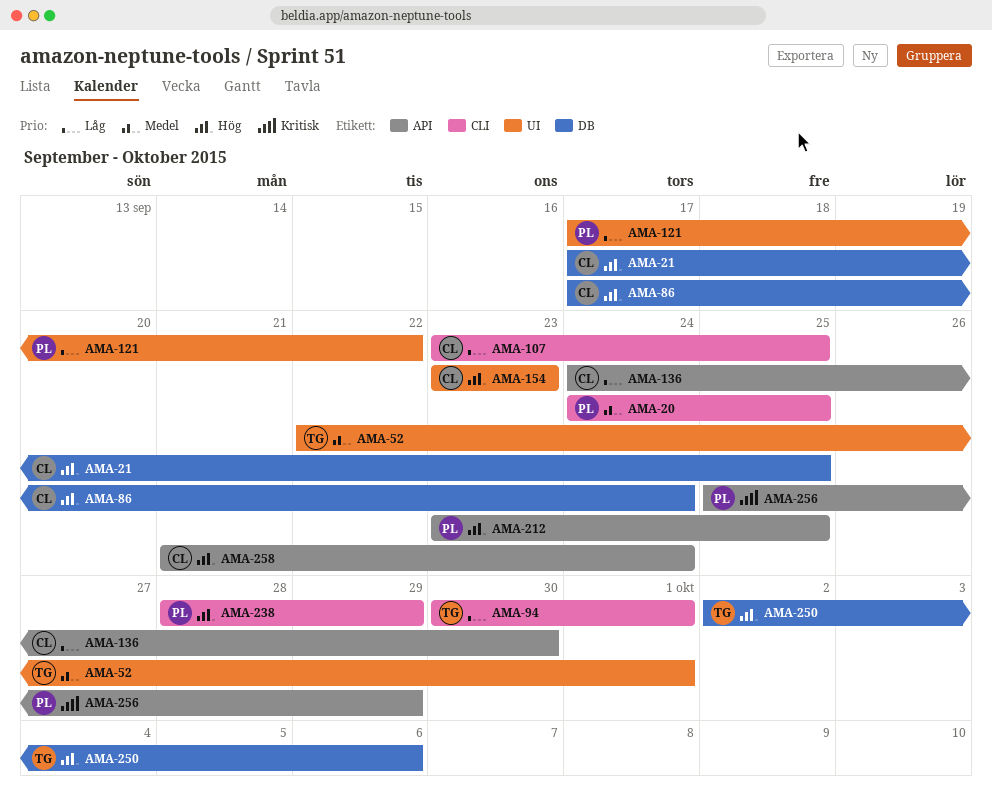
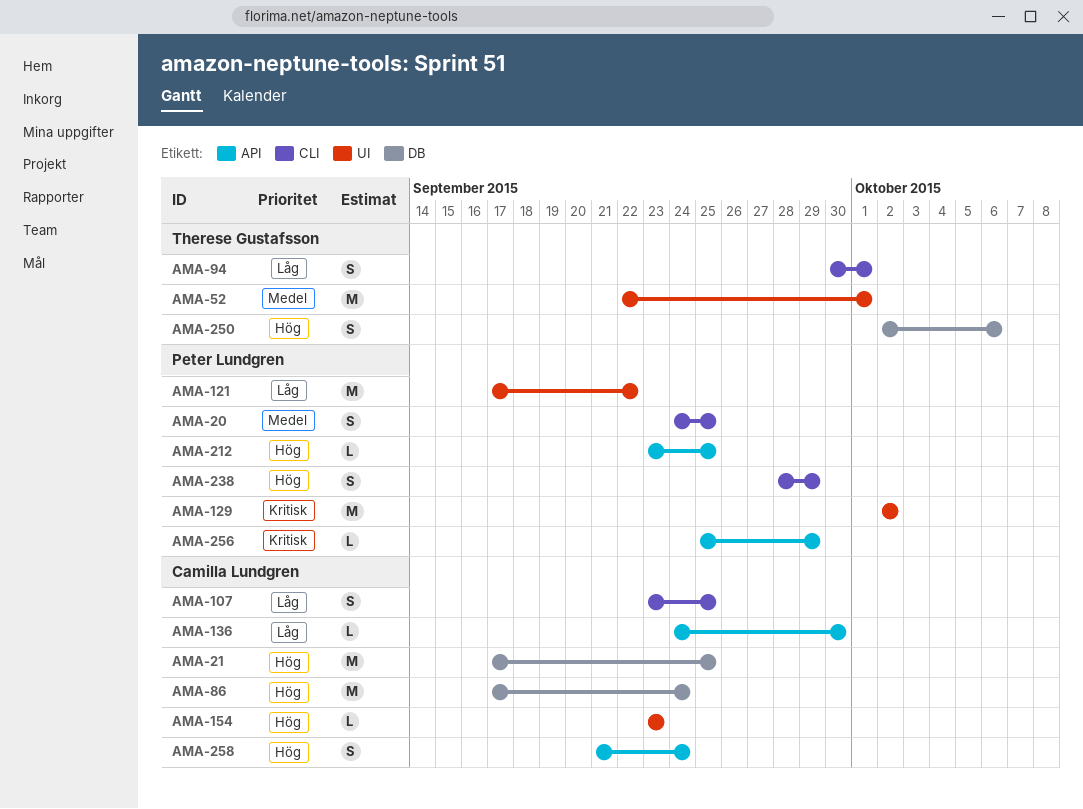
AMA-129: none -> present

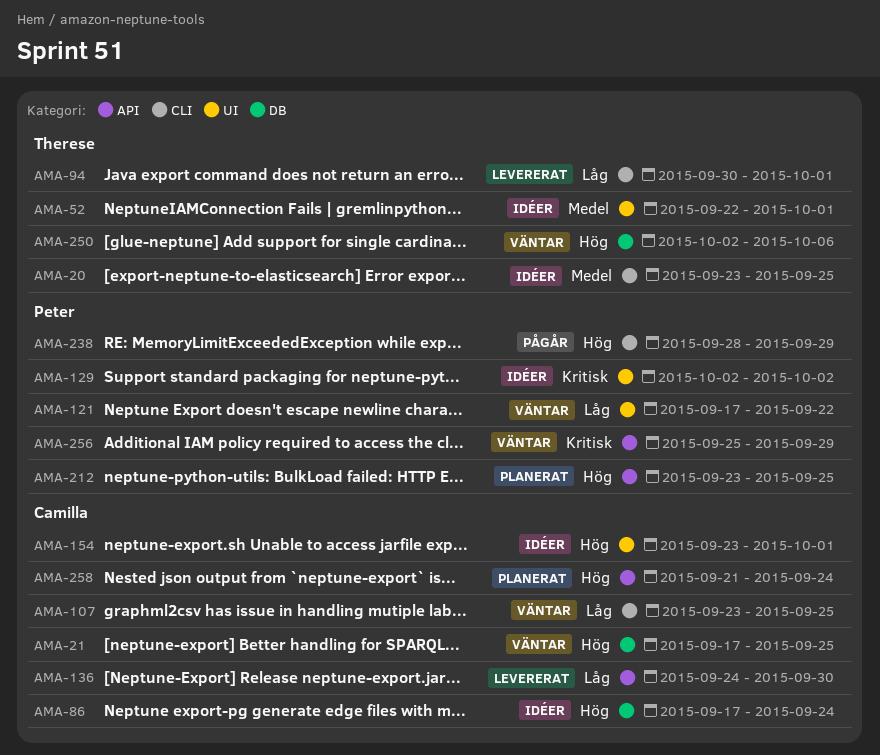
AMA-20, owner: Peter Lundgren -> Therese Gustafsson
AMA-20, start: Sep 24 -> Sep 23
AMA-154, due: Sep 23 -> Oct 1

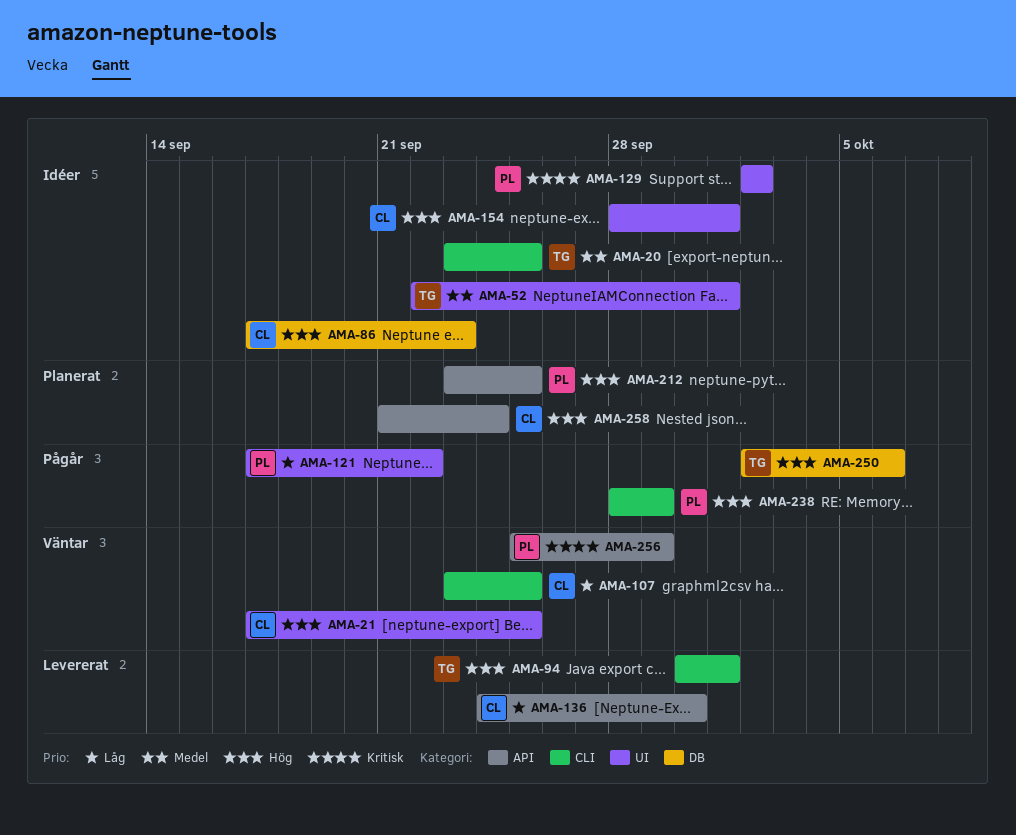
AMA-21, label: DB -> UI
AMA-86, due: Sep 24 -> Sep 23
AMA-94, priority: Låg -> Hög
AMA-121, status: Väntar -> Pågår
AMA-154, start: Sep 23 -> Sep 28
AMA-250, status: Väntar -> Pågår

